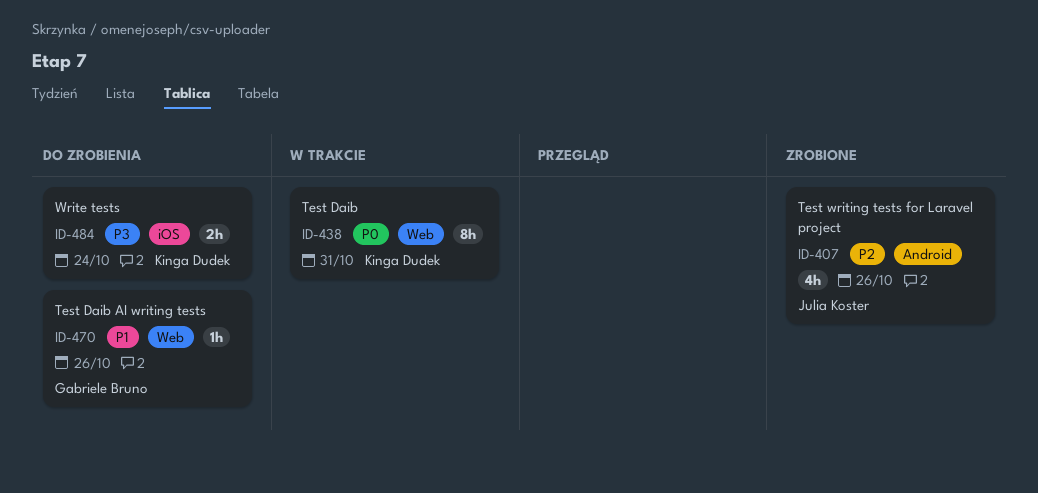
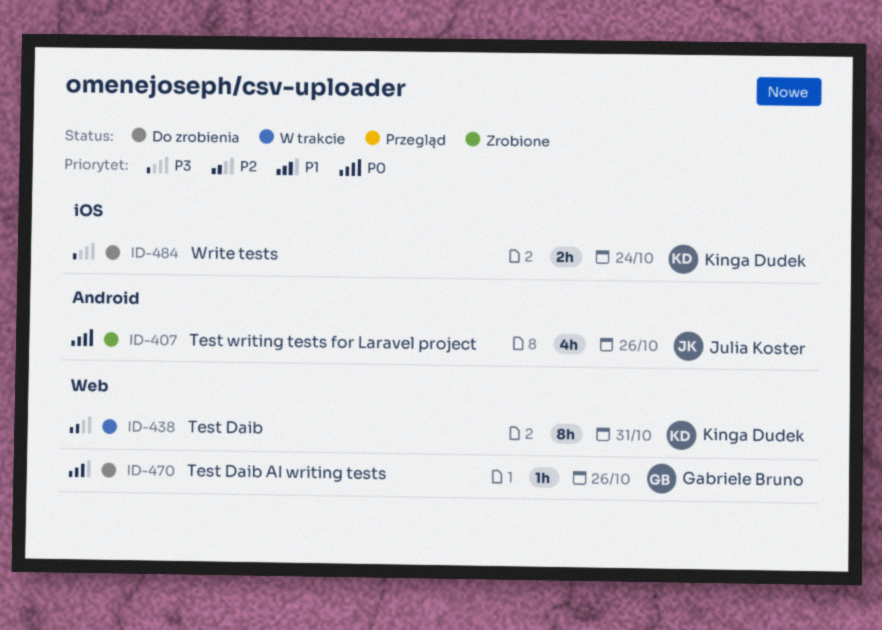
ID-407, priority: P2 -> P0
ID-438, priority: P0 -> P2

